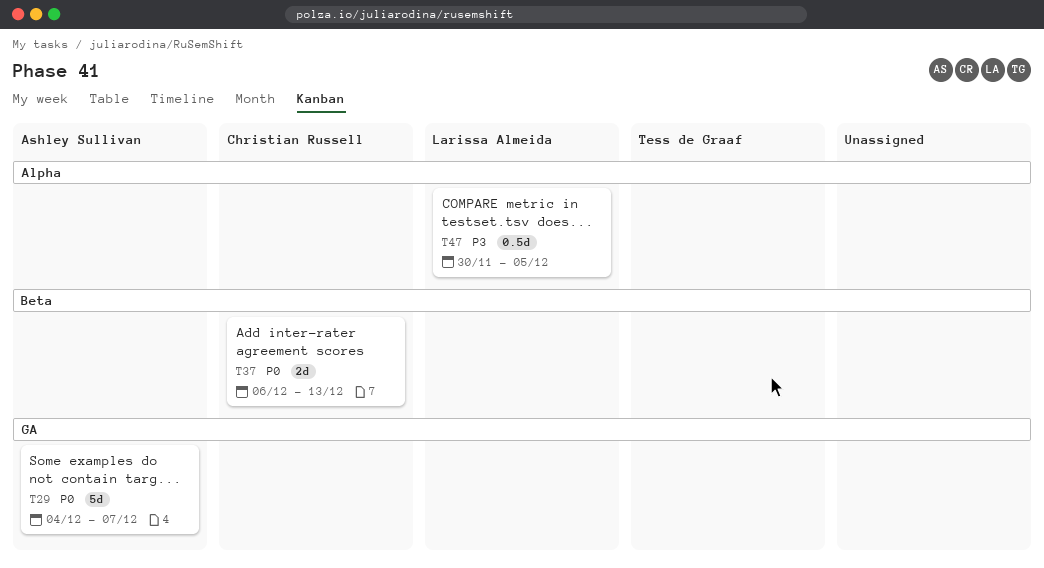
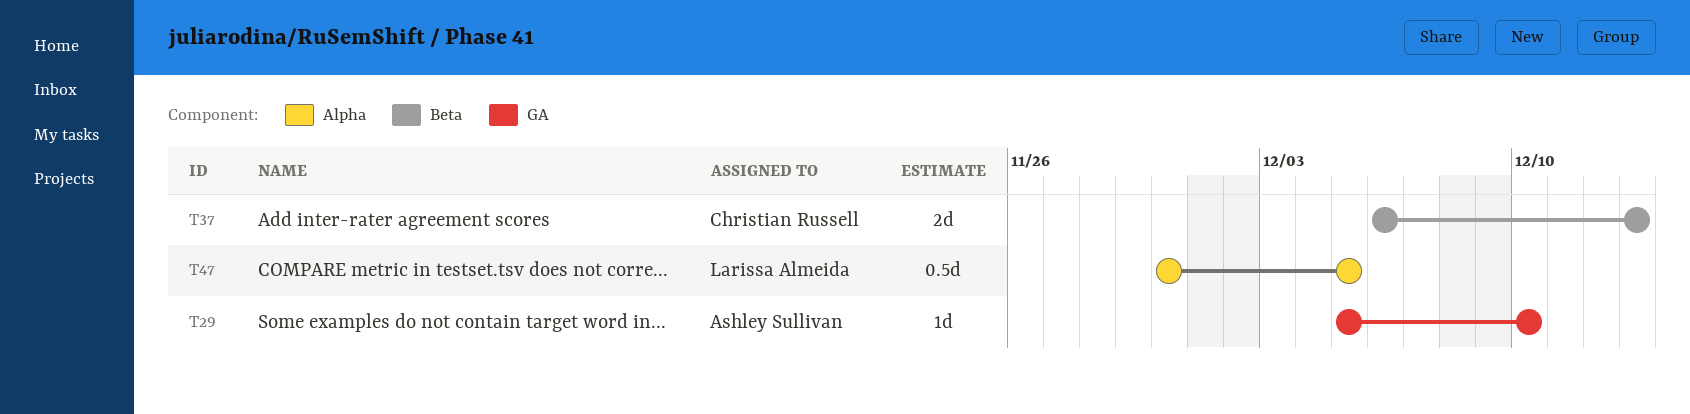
T29, estimate: 5d -> 1d
T29, start: Dec 4 -> Dec 5
T29, due: Dec 7 -> Dec 10

